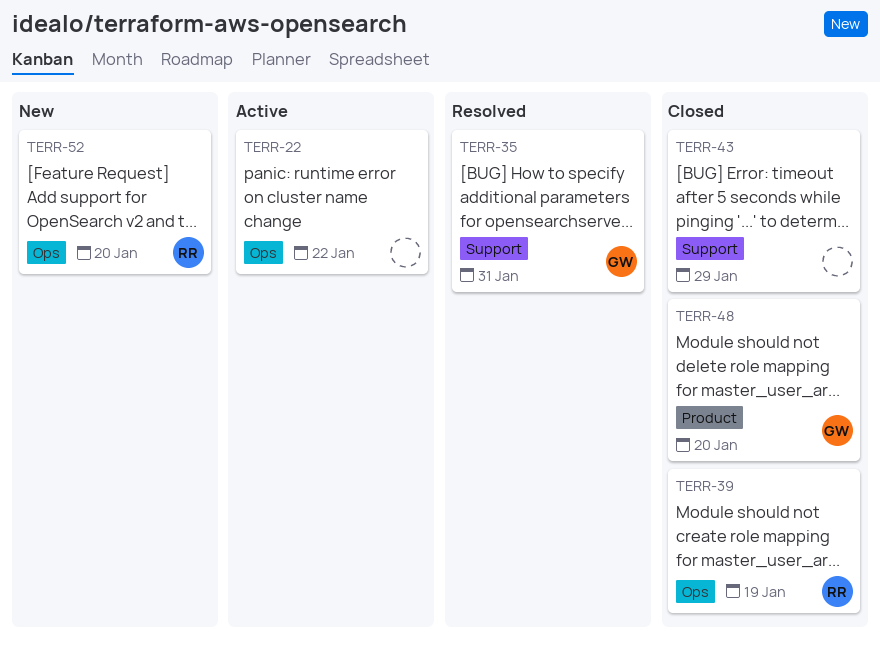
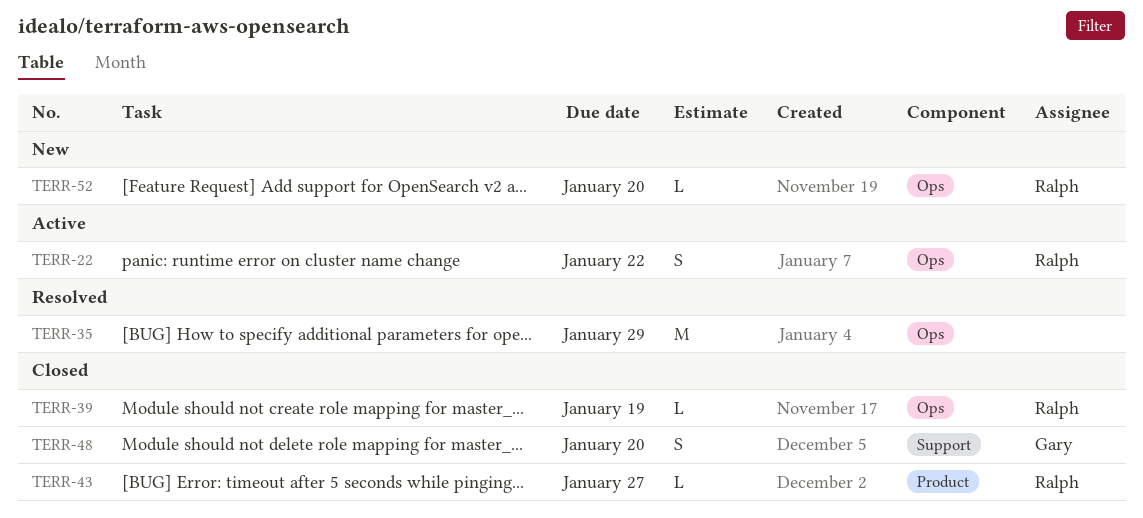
TERR-22, owner: none -> Ralph
TERR-35, owner: Gary -> none
TERR-35, label: Support -> Ops
TERR-35, due: Jan 31 -> Jan 29
TERR-43, owner: none -> Ralph
TERR-43, label: Support -> Product
TERR-43, due: Jan 29 -> Jan 27
TERR-48, label: Product -> Support

